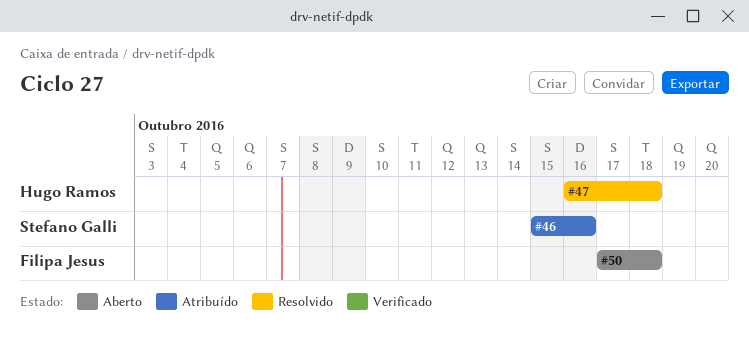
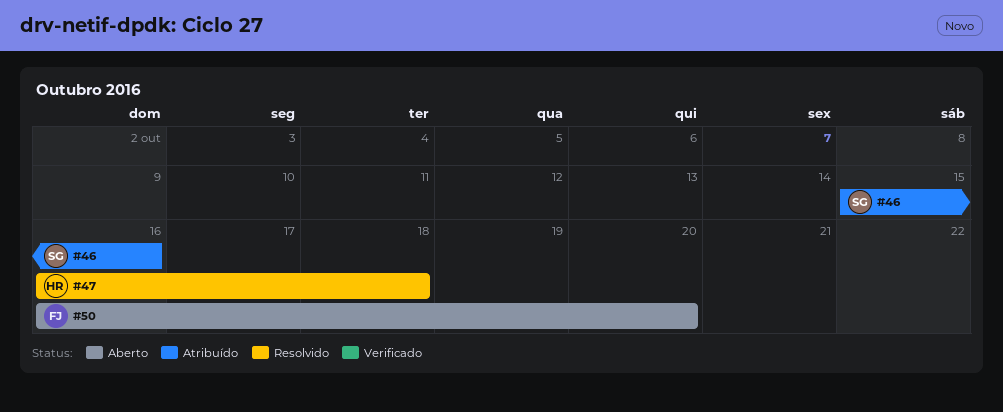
#50, start: Oct 17 -> Oct 16
#50, due: Oct 18 -> Oct 20

